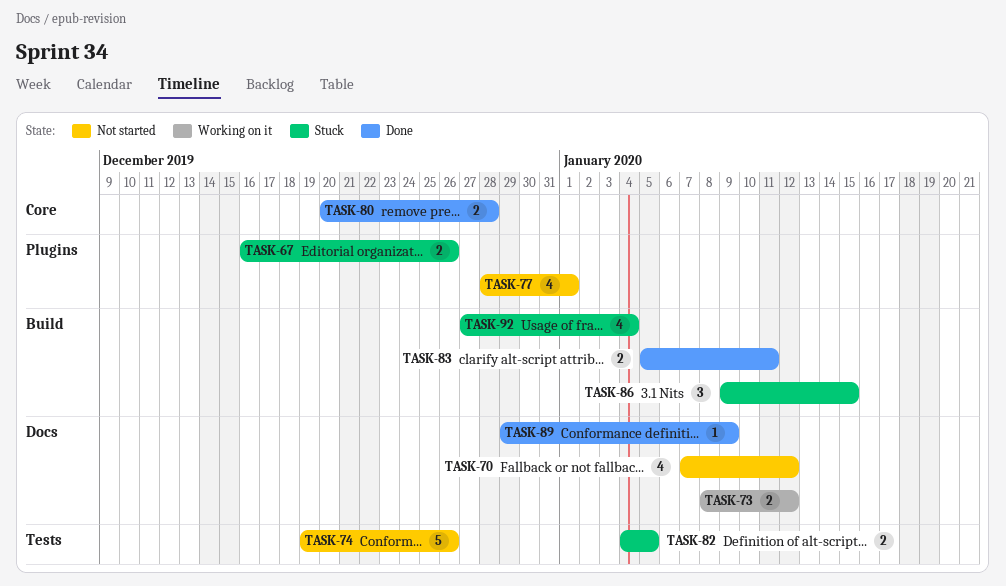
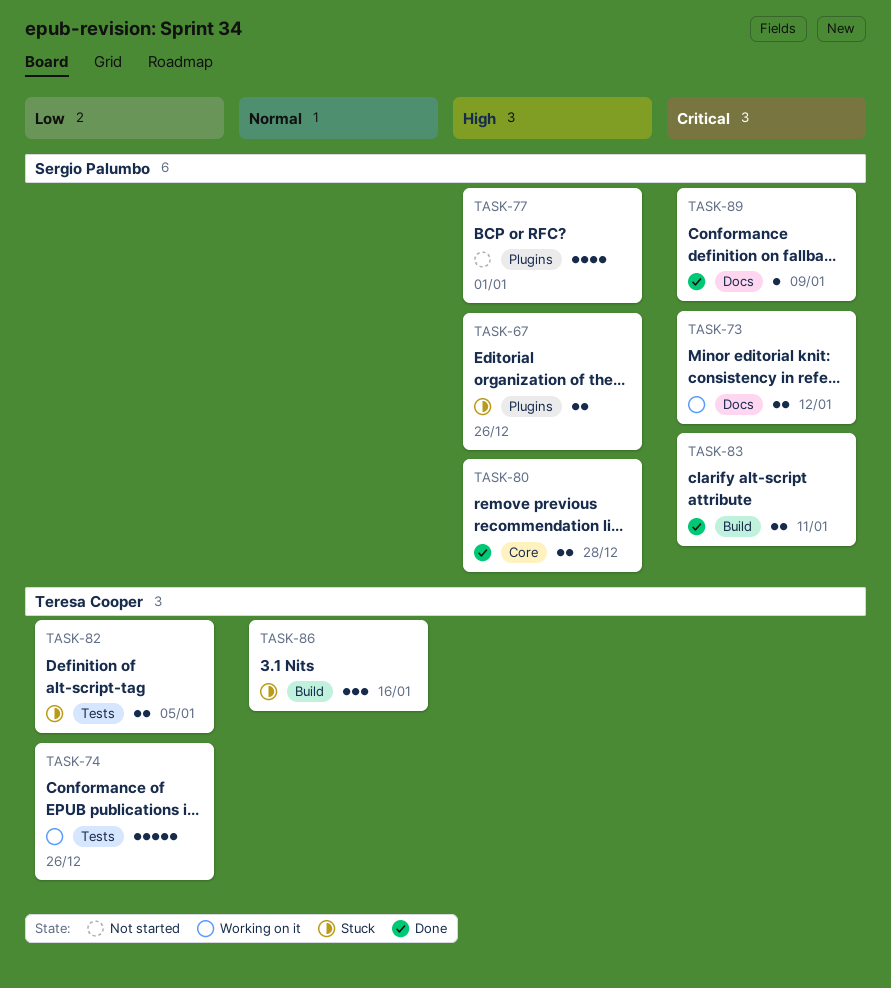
TASK-70: present -> none
TASK-74, status: Not started -> Working on it
TASK-86, due: Jan 15 -> Jan 16
TASK-92: present -> none

